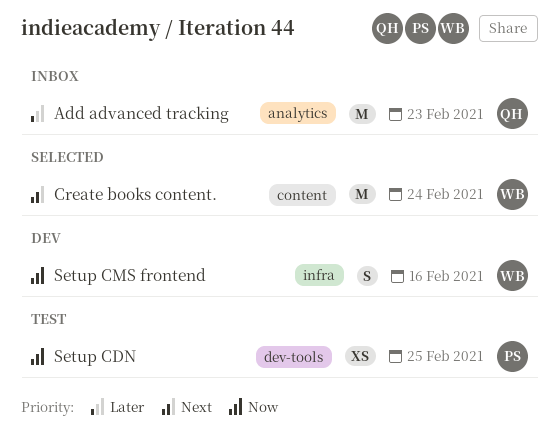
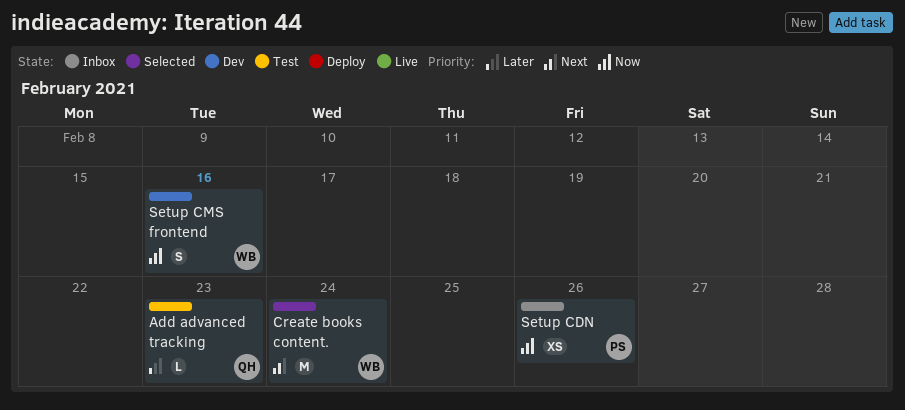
Add advanced tracking, status: Inbox -> Test
Add advanced tracking, estimate: M -> L
Setup CDN, status: Test -> Inbox
Setup CDN, due: Feb 25 -> Feb 26

